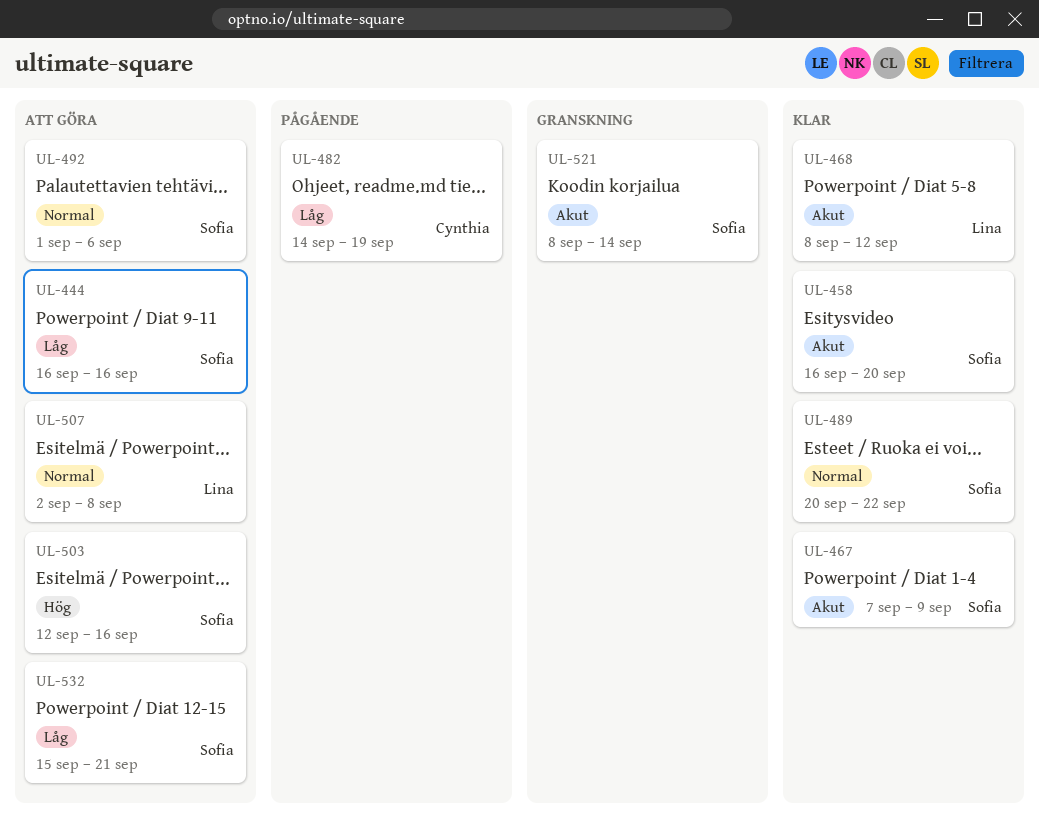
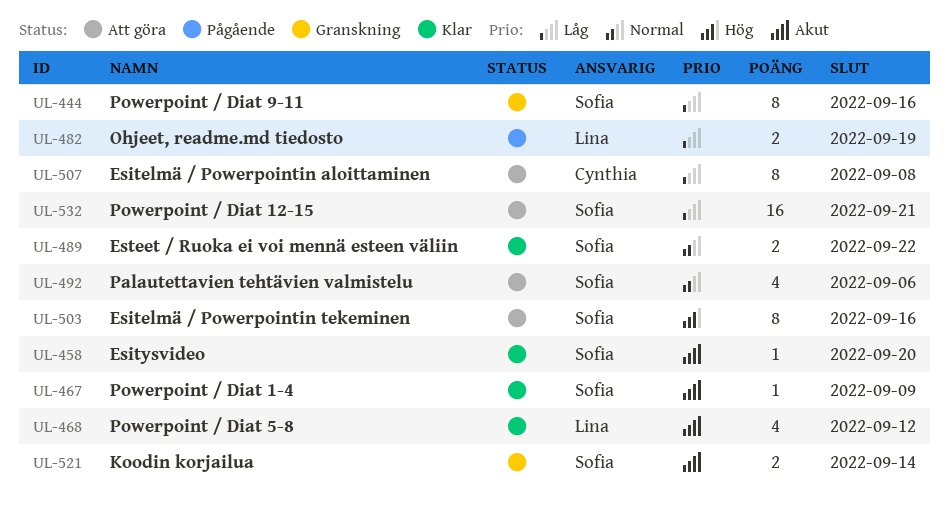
UL-444, status: Att göra -> Granskning
UL-482, owner: Cynthia -> Lina
UL-507, owner: Lina -> Cynthia
UL-507, priority: Normal -> Låg

